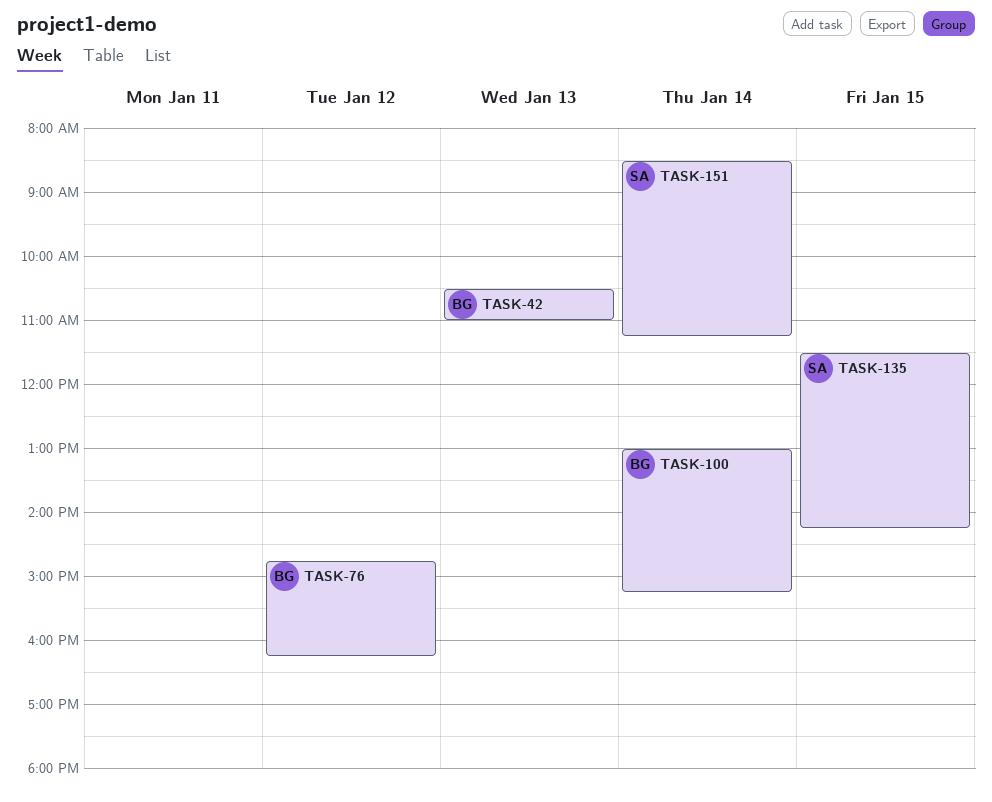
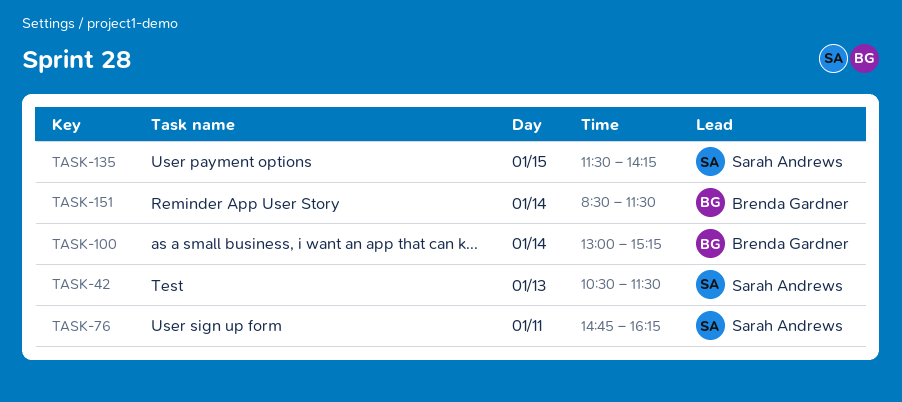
TASK-42, owner: Brenda Gardner -> Sarah Andrews
TASK-42, ends: 11:00 -> 11:30
TASK-76, owner: Brenda Gardner -> Sarah Andrews
TASK-76, day: Jan 12 -> Jan 11
TASK-151, owner: Sarah Andrews -> Brenda Gardner
TASK-151, ends: 11:15 -> 11:30

